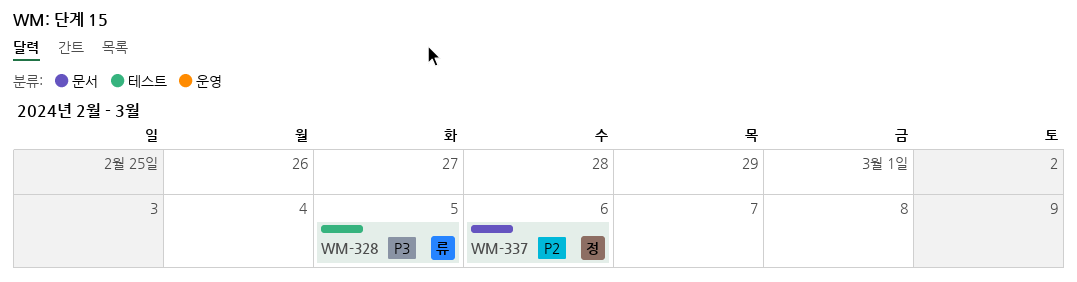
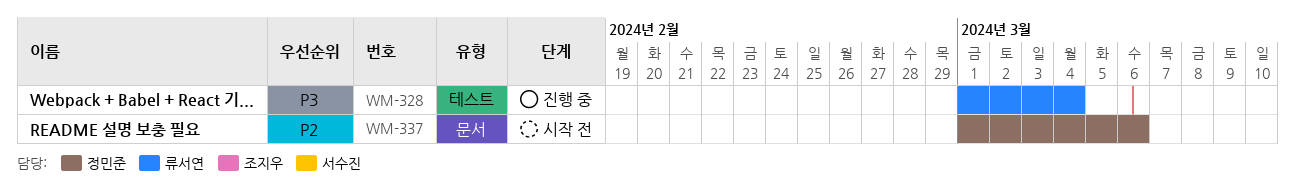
WM-328, due: Mar 5 -> Mar 4

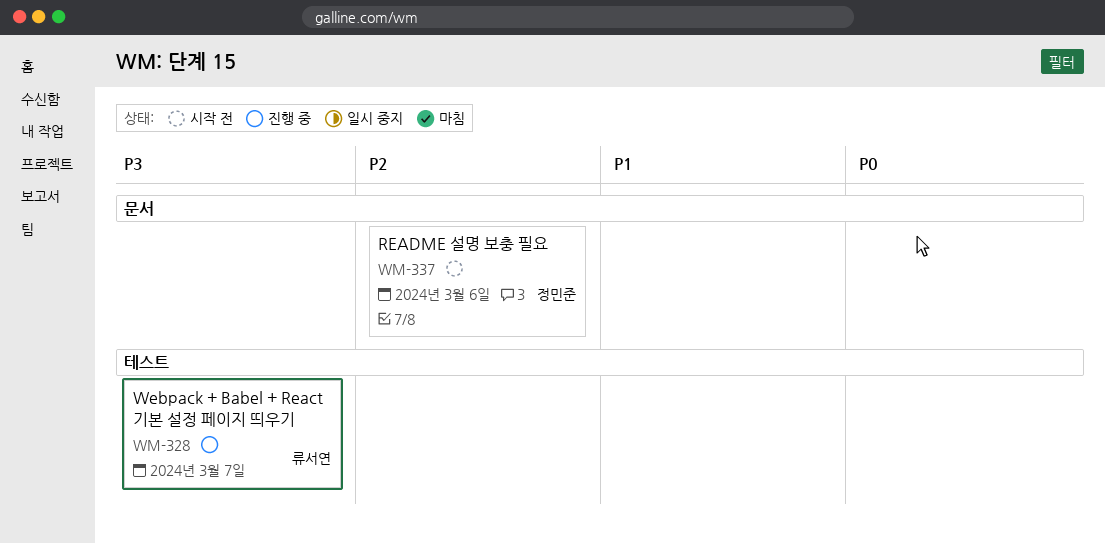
WM-328, due: Mar 4 -> Mar 7

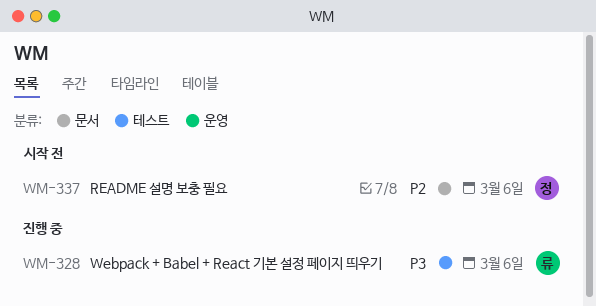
WM-328, due: Mar 7 -> Mar 6

